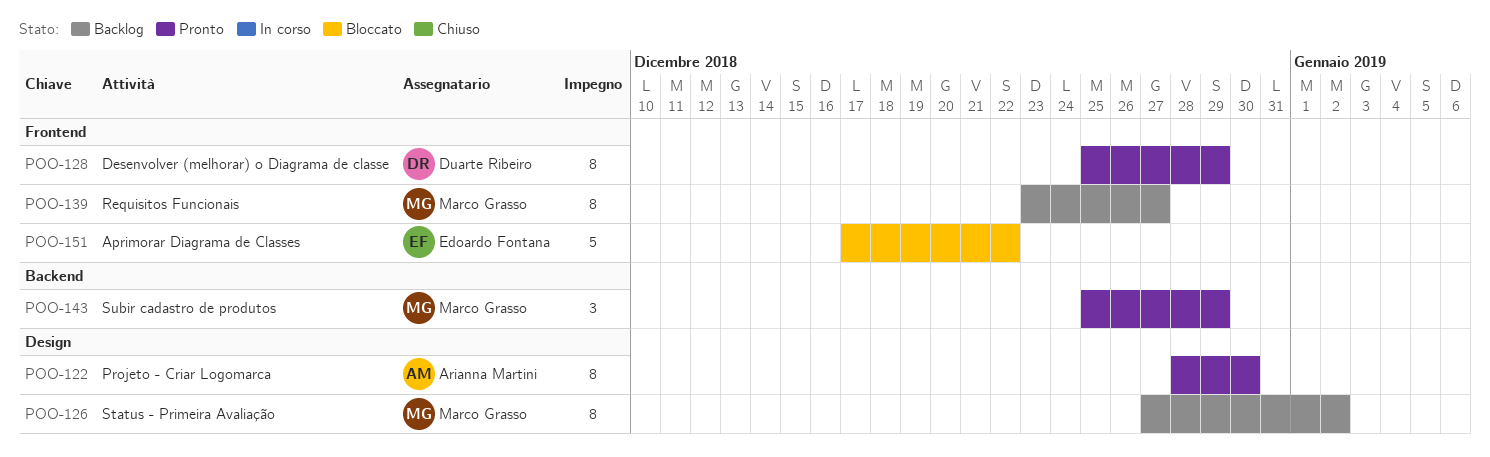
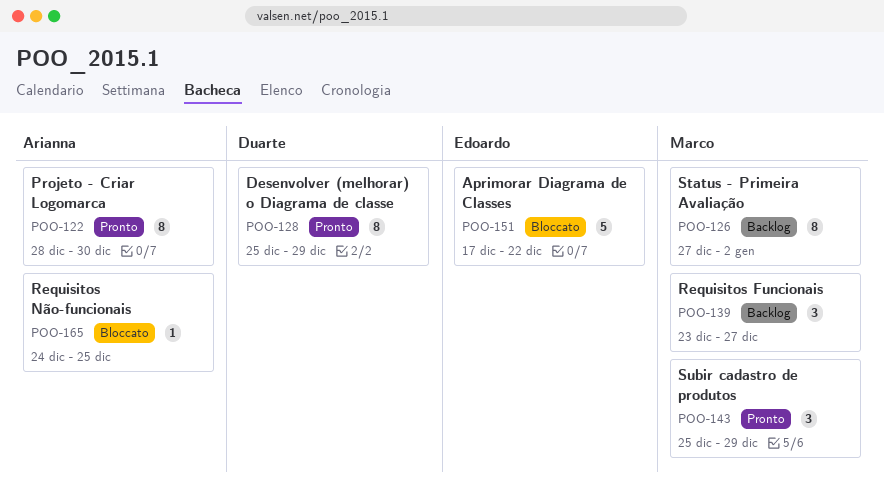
POO-139, estimate: 8 -> 3
POO-165: none -> present

